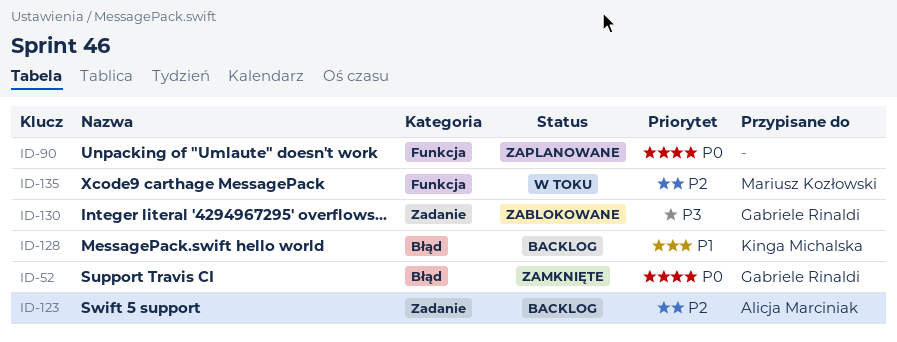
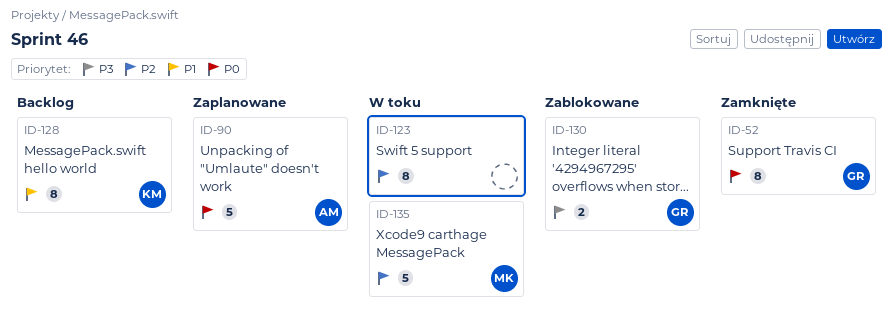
ID-90, owner: none -> Alicja Marciniak
ID-123, status: Backlog -> W toku
ID-123, owner: Alicja Marciniak -> none

